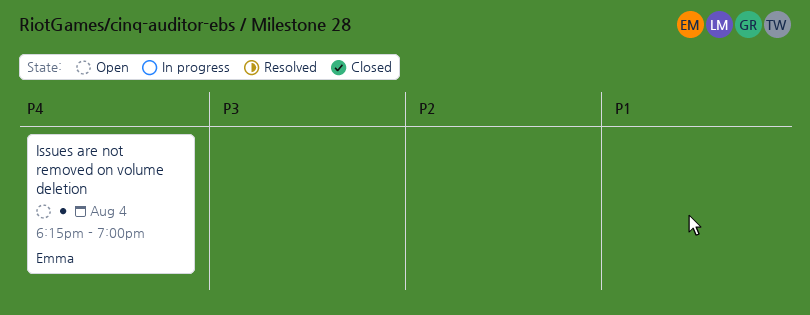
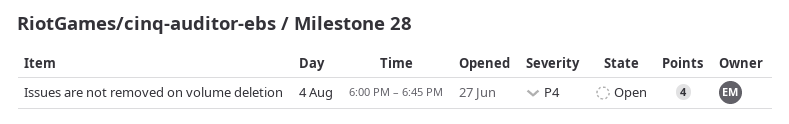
Issues are not removed on volume deletion, estimate: 1 -> 4
Issues are not removed on volume deletion, begins: 18:15 -> 18:00
Issues are not removed on volume deletion, ends: 19:00 -> 18:45

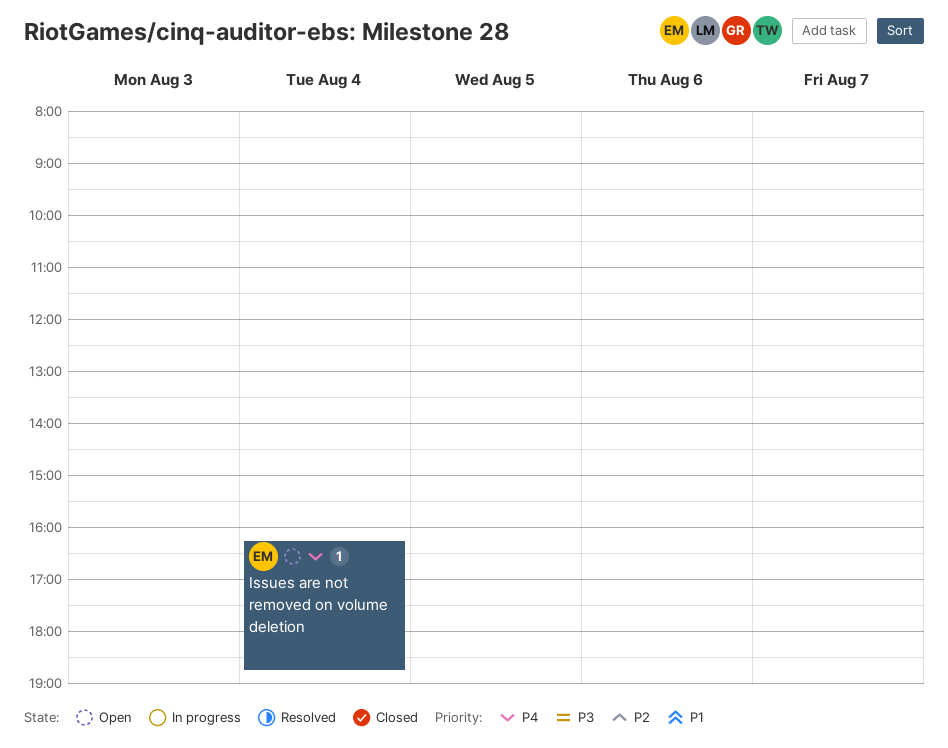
Issues are not removed on volume deletion, estimate: 4 -> 1
Issues are not removed on volume deletion, begins: 18:00 -> 16:15

